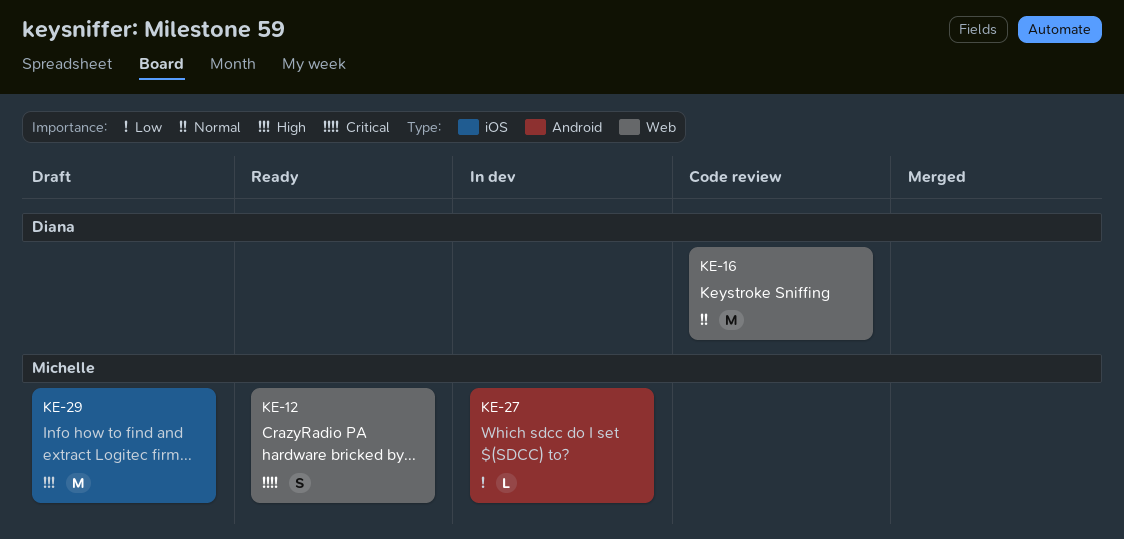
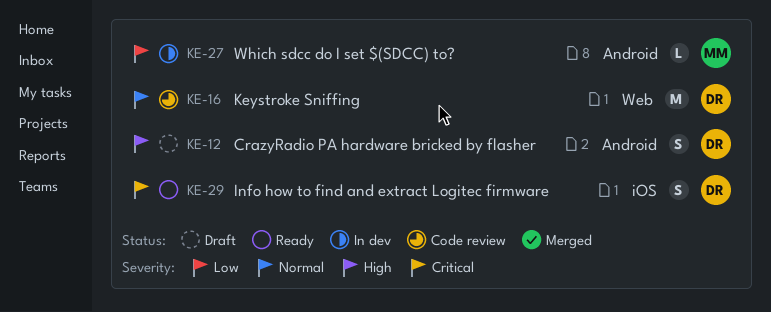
KE-12, status: Ready -> Draft
KE-12, owner: Michelle -> Diana
KE-12, priority: Critical -> High
KE-12, label: Web -> Android
KE-29, status: Draft -> Ready
KE-29, owner: Michelle -> Diana
KE-29, priority: High -> Critical
KE-29, estimate: M -> S

